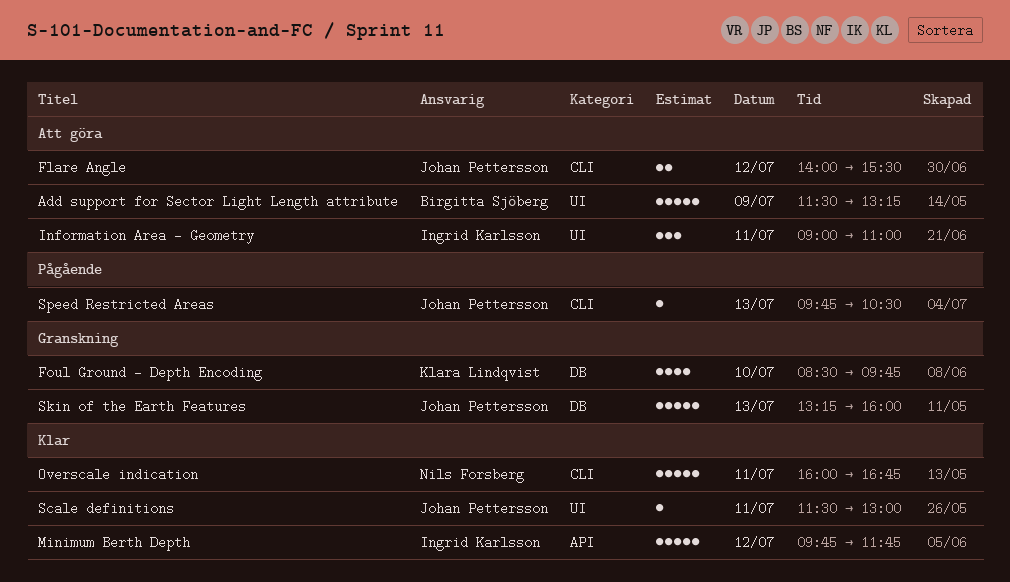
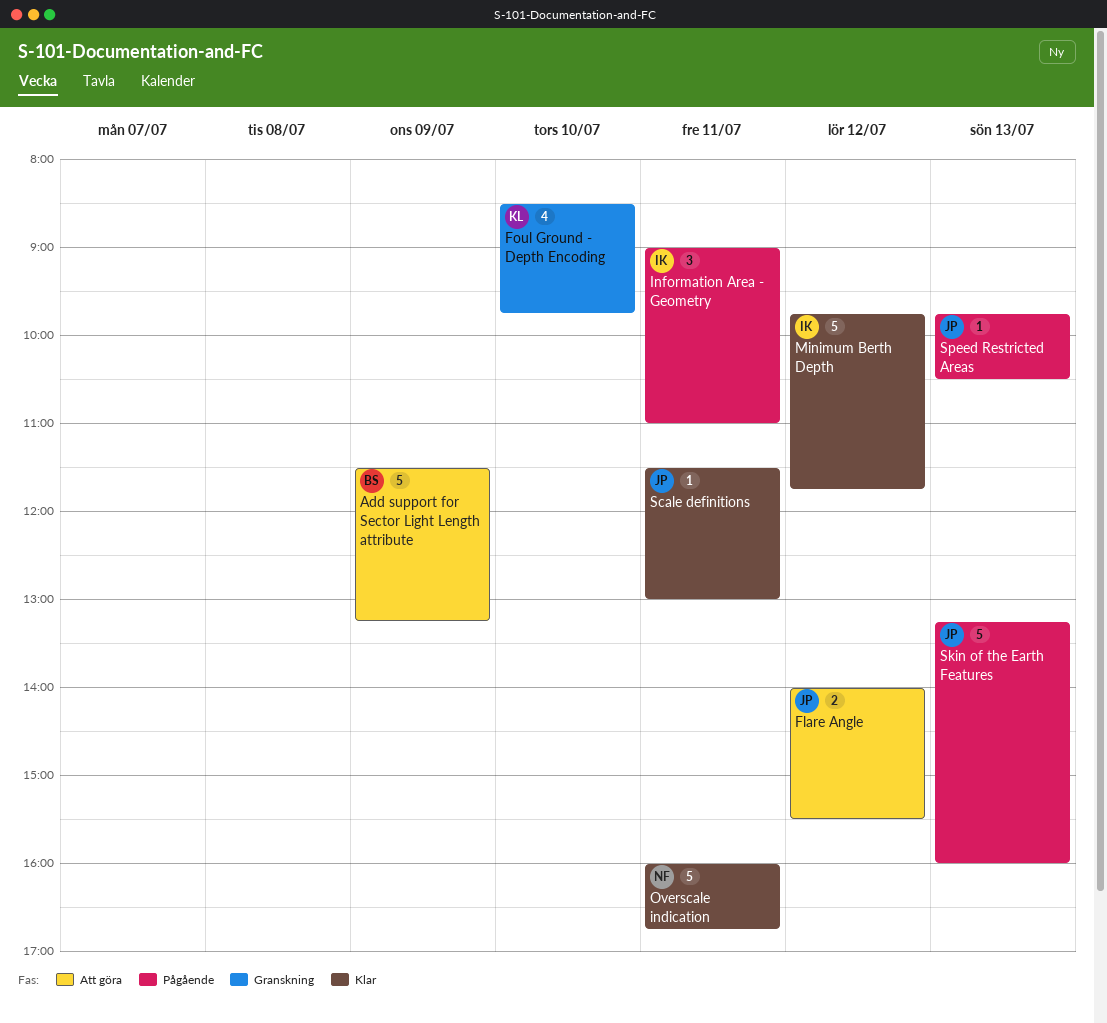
Information Area - Geometry, status: Att göra -> Pågående
Skin of the Earth Features, status: Granskning -> Pågående

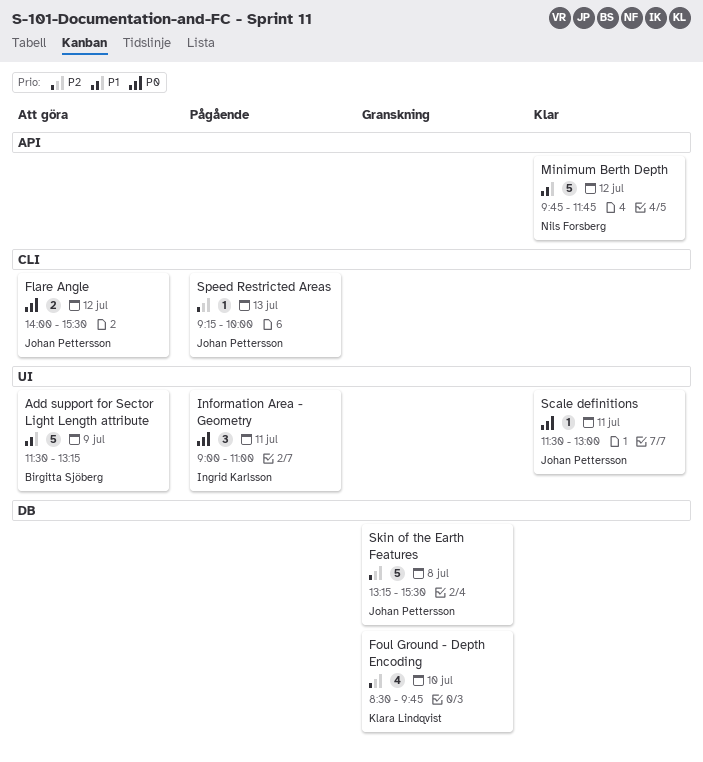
Minimum Berth Depth, owner: Ingrid Karlsson -> Nils Forsberg
Overscale indication: present -> none
Skin of the Earth Features, status: Pågående -> Granskning
Skin of the Earth Features, day: Jul 13 -> Jul 8
Skin of the Earth Features, ends: 16:00 -> 15:30
Speed Restricted Areas, begins: 09:45 -> 09:15
Speed Restricted Areas, ends: 10:30 -> 10:00

